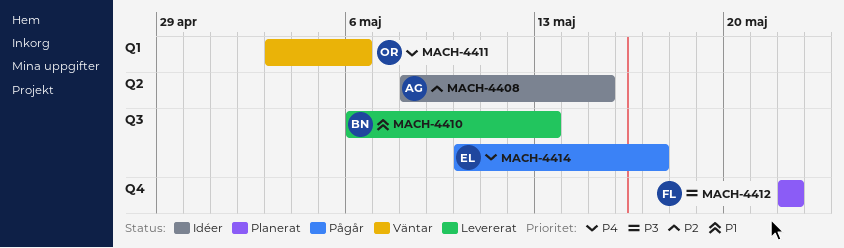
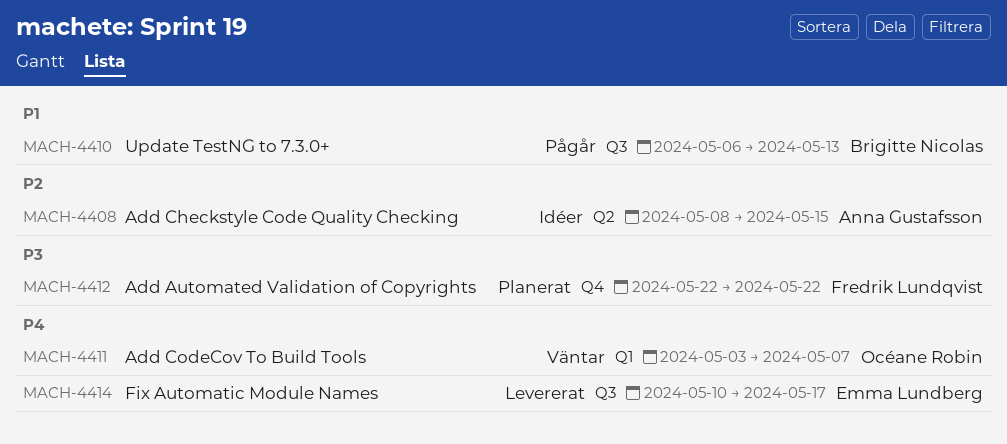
MACH-4410, status: Levererat -> Pågår
MACH-4411, due: May 6 -> May 7
MACH-4414, status: Pågår -> Levererat

